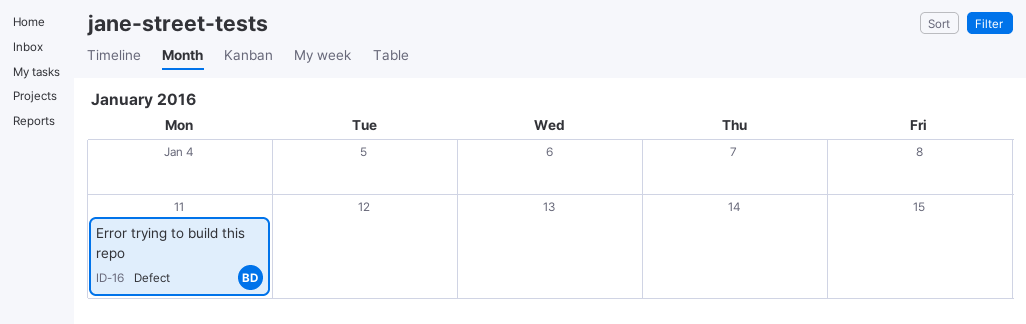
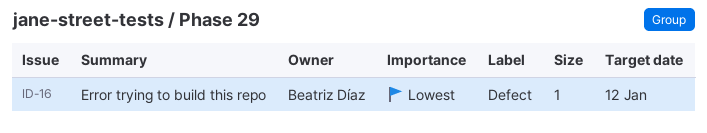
ID-16, due: Jan 11 -> Jan 12

